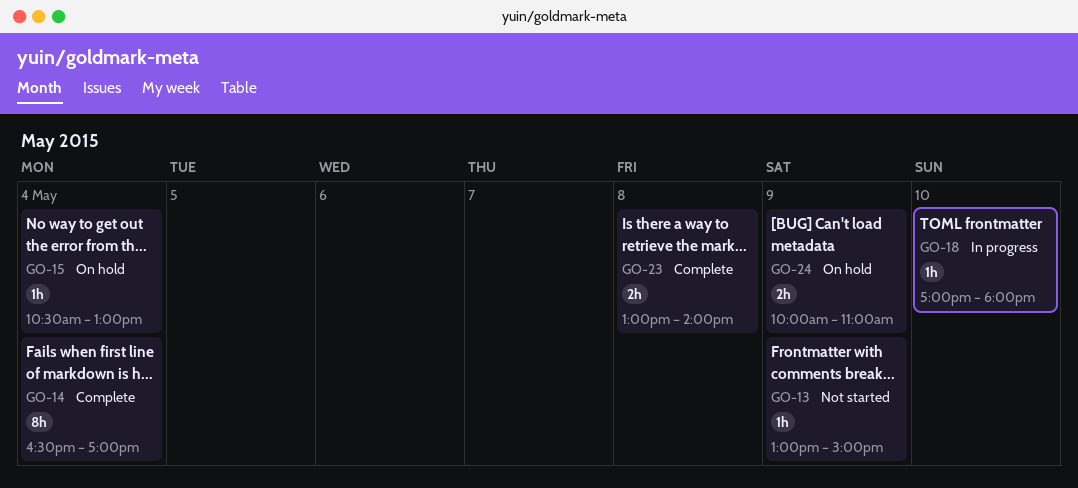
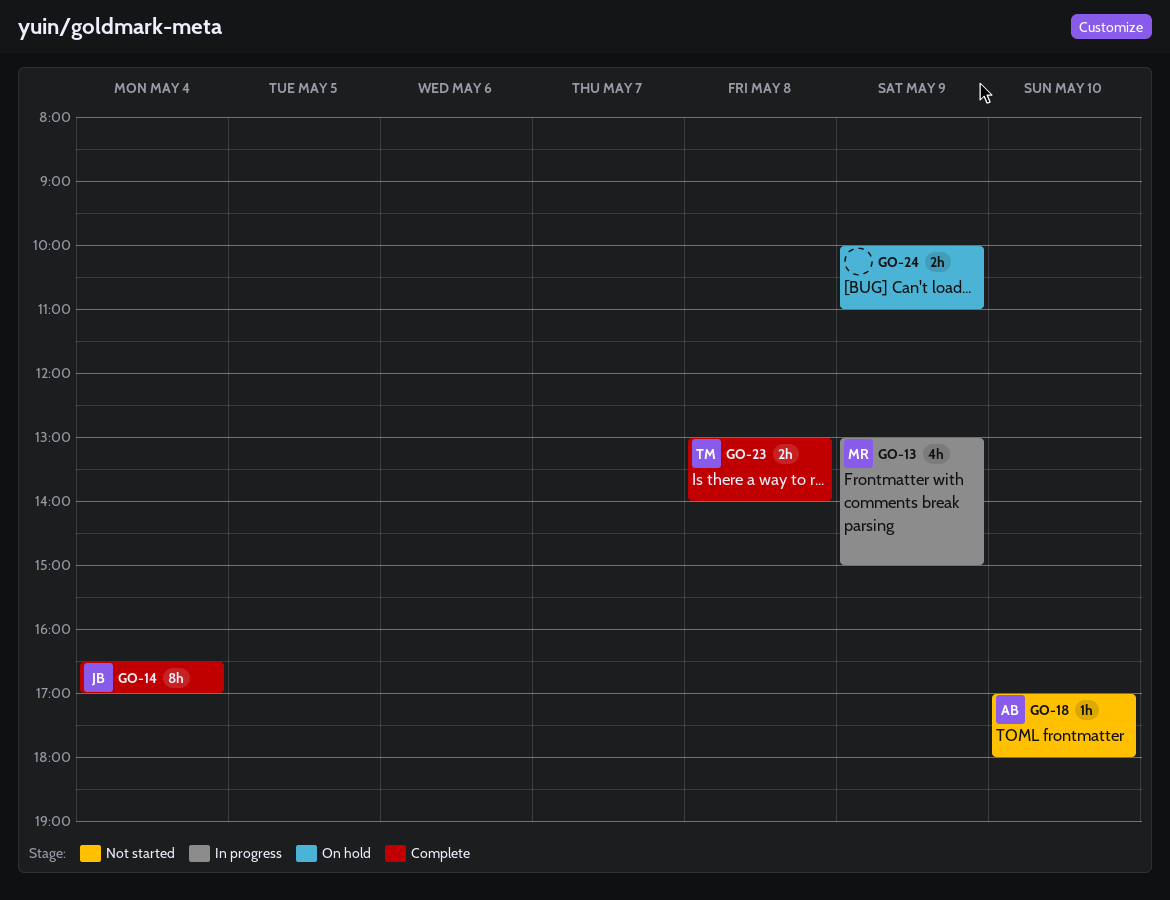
GO-13, status: Not started -> In progress
GO-13, estimate: 1h -> 4h
GO-15: present -> none
GO-18, status: In progress -> Not started

